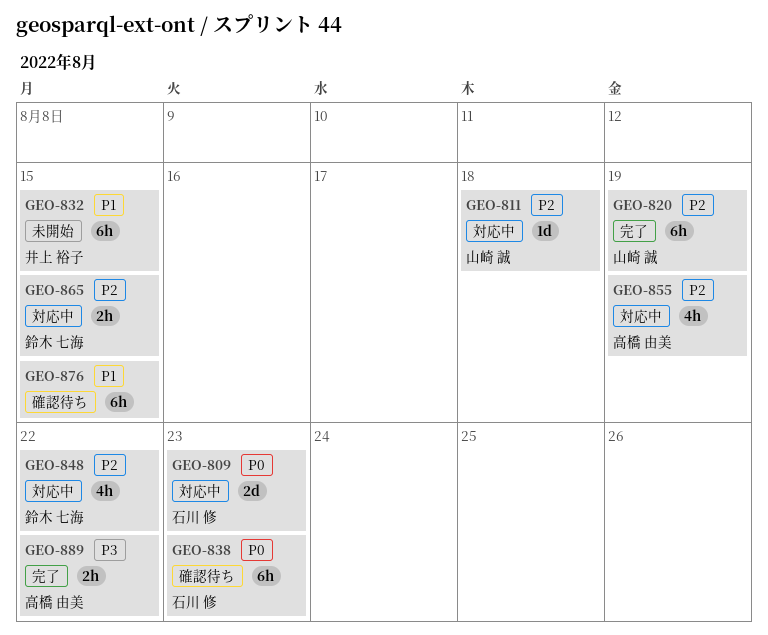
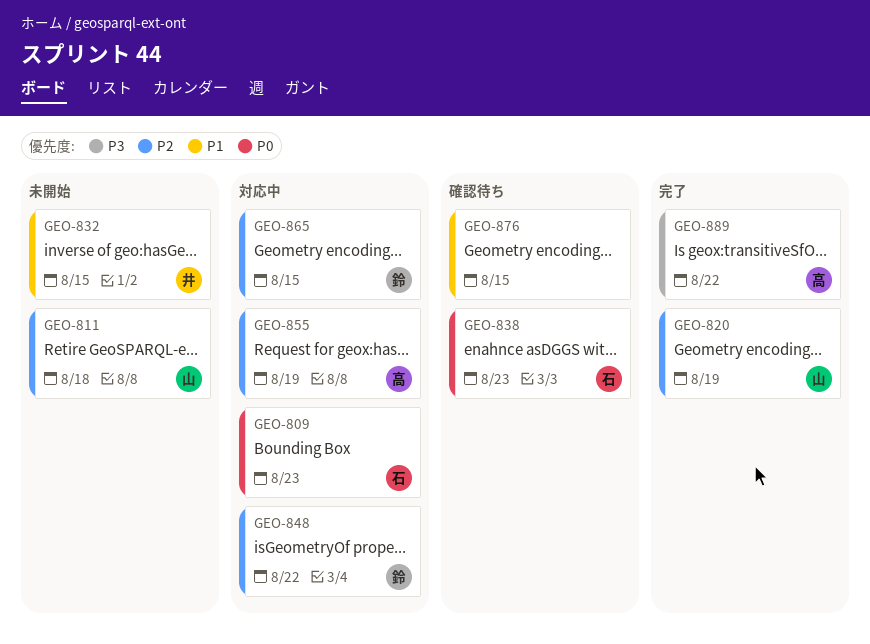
GEO-811, status: 対応中 -> 未開始

